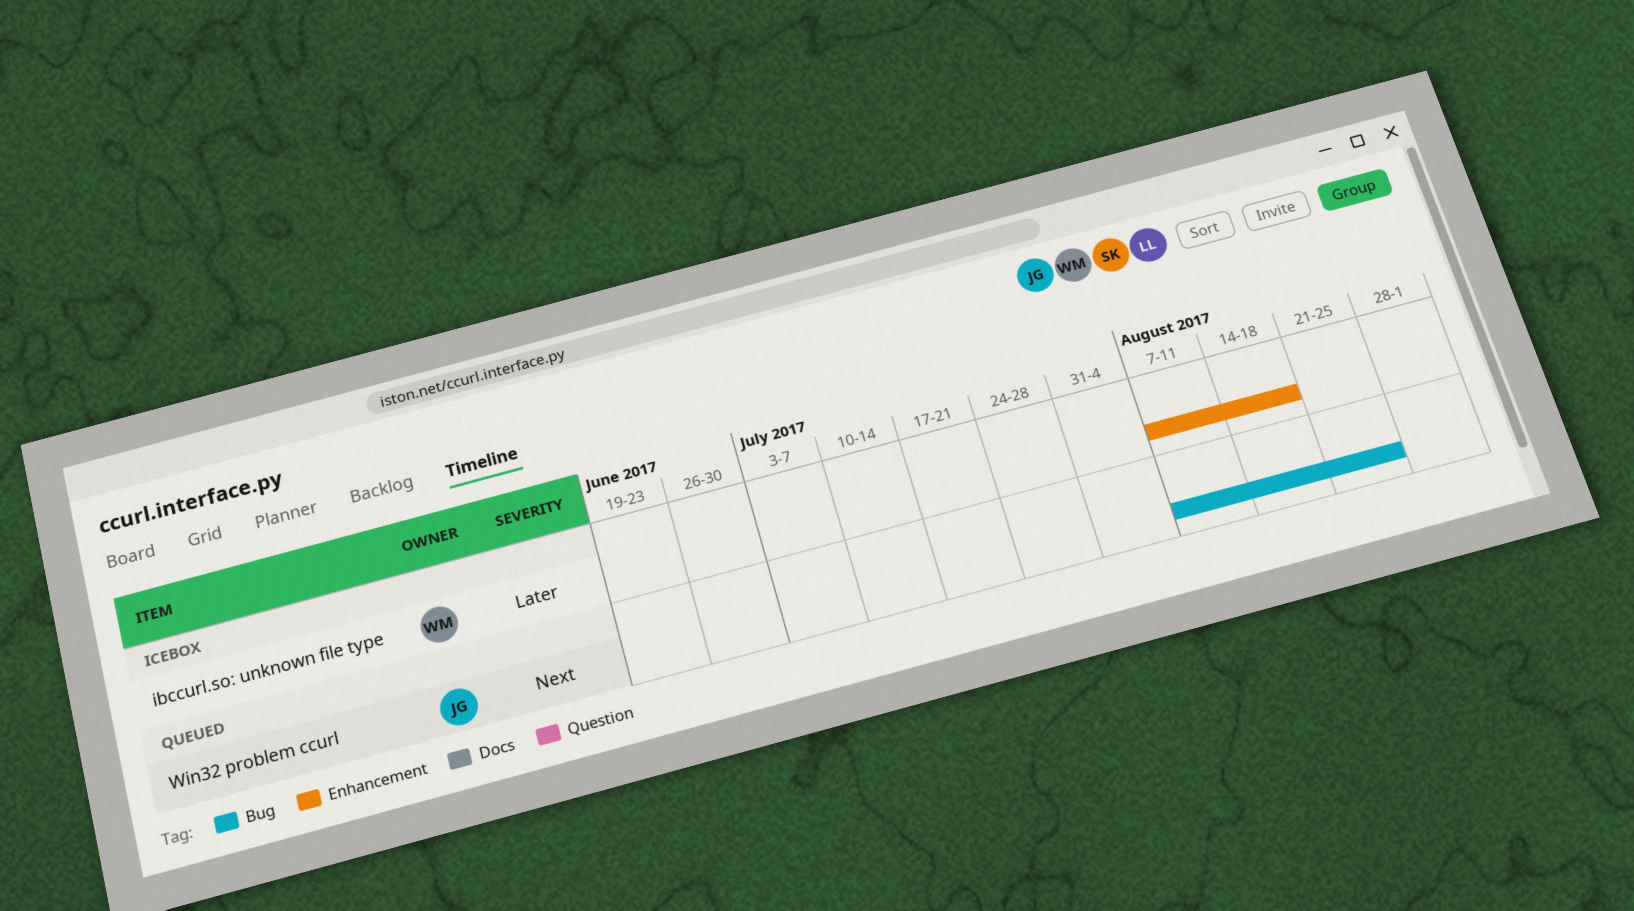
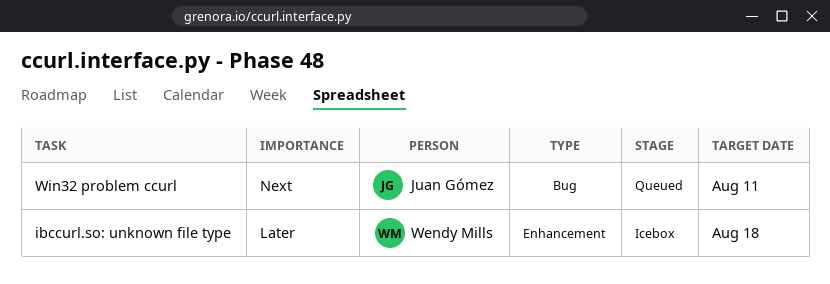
Win32 problem ccurl, due: Aug 25 -> Aug 11

